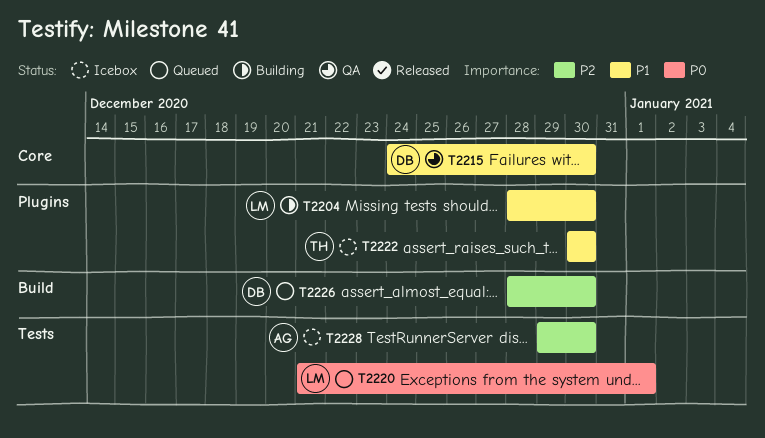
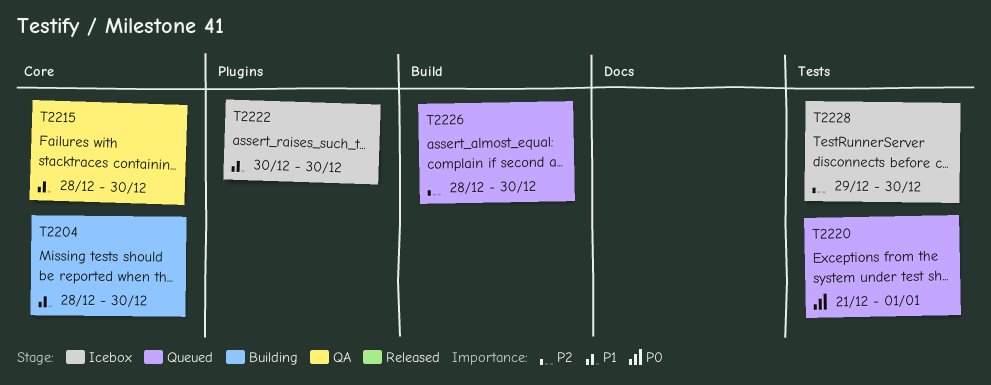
T2204, label: Plugins -> Core
T2215, start: Dec 24 -> Dec 28

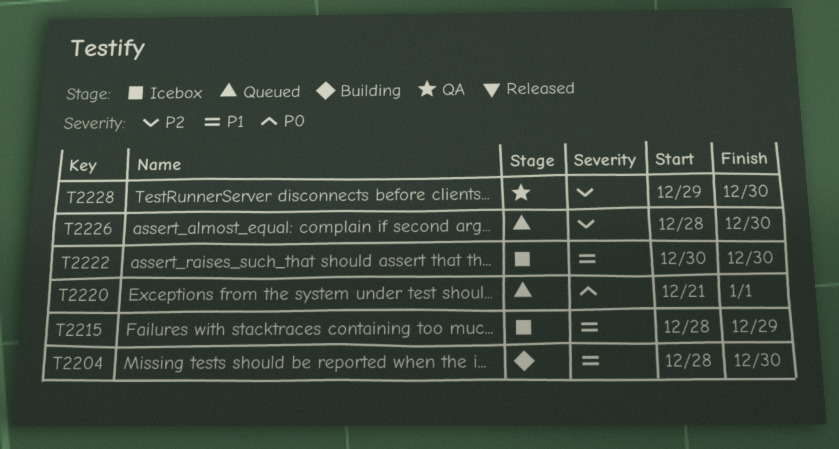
T2215, status: QA -> Icebox
T2215, due: Dec 30 -> Dec 29
T2228, status: Icebox -> QA

